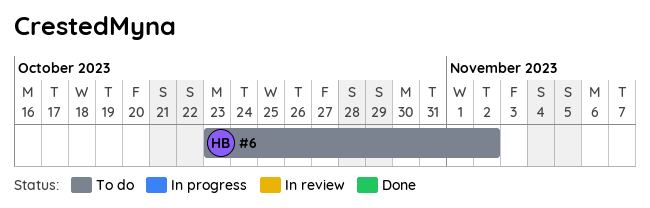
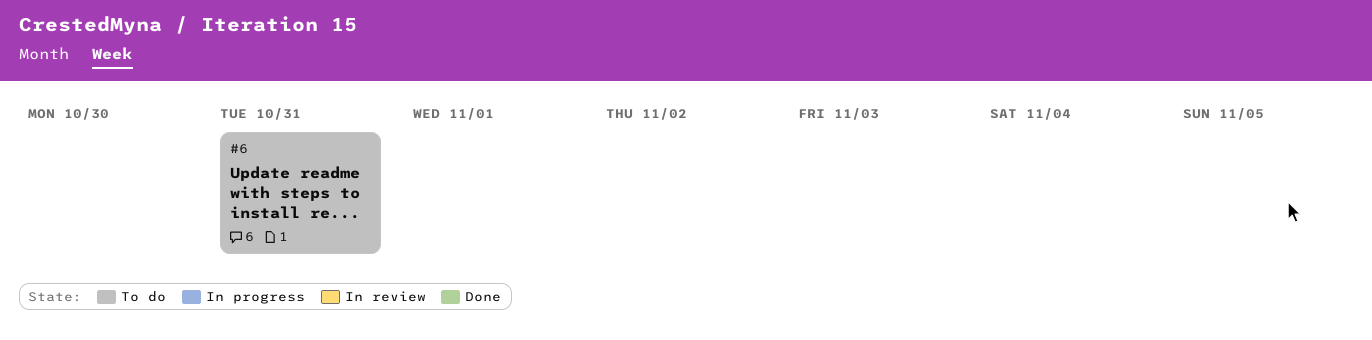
#6, due: Nov 2 -> Oct 31

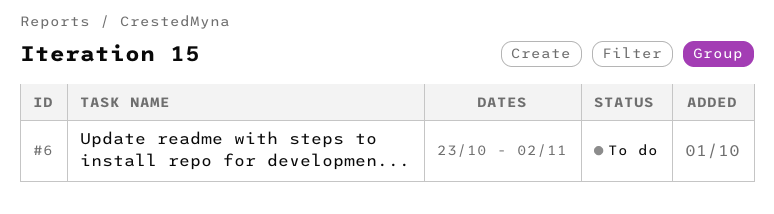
#6, due: Oct 31 -> Nov 2

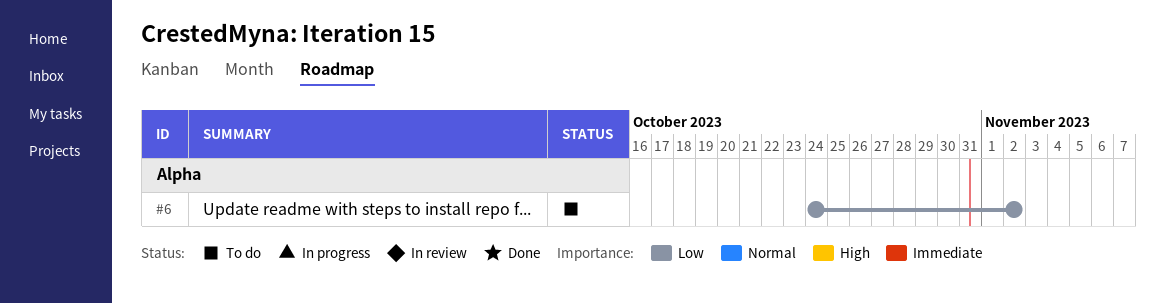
#6, start: Oct 23 -> Oct 24

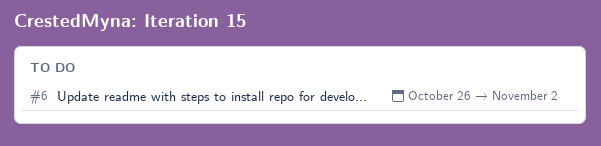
#6, start: Oct 24 -> Oct 26

